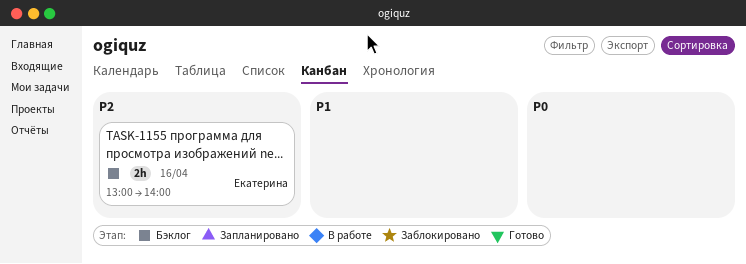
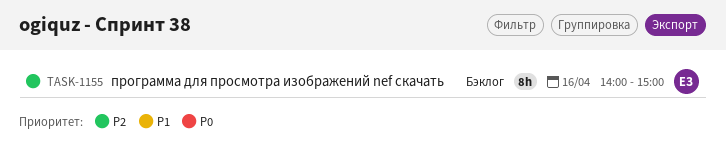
TASK-1155, estimate: 2h -> 8h
TASK-1155, begins: 13:00 -> 14:00
TASK-1155, ends: 14:00 -> 15:00

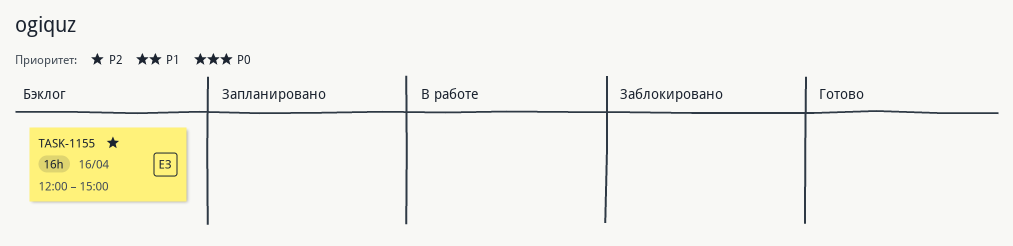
TASK-1155, estimate: 8h -> 16h
TASK-1155, begins: 14:00 -> 12:00

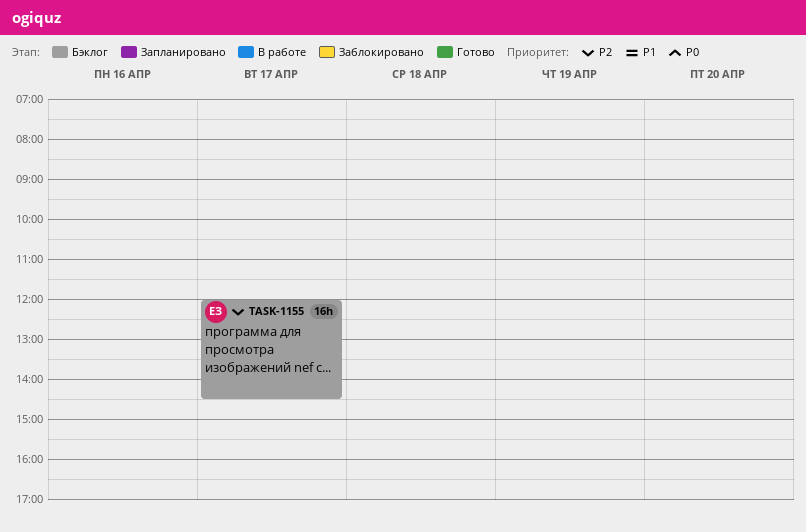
TASK-1155, day: Apr 16 -> Apr 17
TASK-1155, ends: 15:00 -> 14:30

